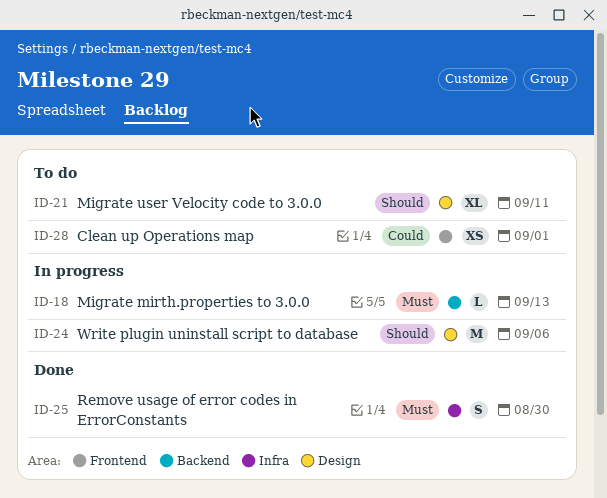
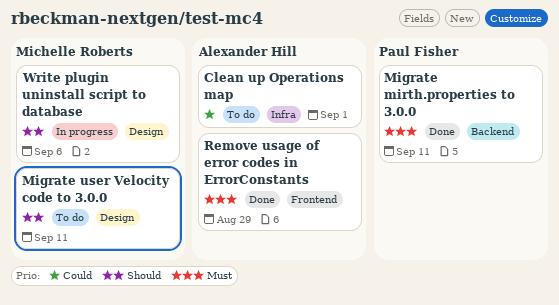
Clean up Operations map, label: Frontend -> Infra
Migrate mirth.properties to 3.0.0, status: In progress -> Done
Migrate mirth.properties to 3.0.0, due: Sep 13 -> Sep 11
Remove usage of error codes in ErrorConstants, label: Infra -> Frontend
Remove usage of error codes in ErrorConstants, due: Aug 30 -> Aug 29

